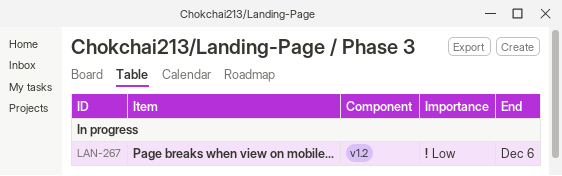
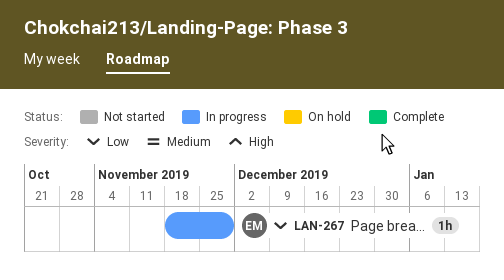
LAN-267, due: Dec 6 -> Nov 29

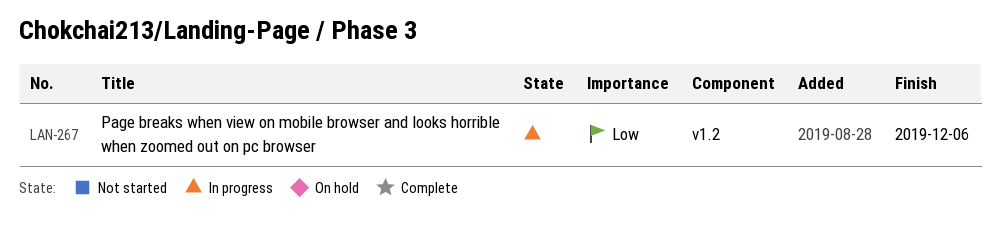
LAN-267, due: Nov 29 -> Dec 6

